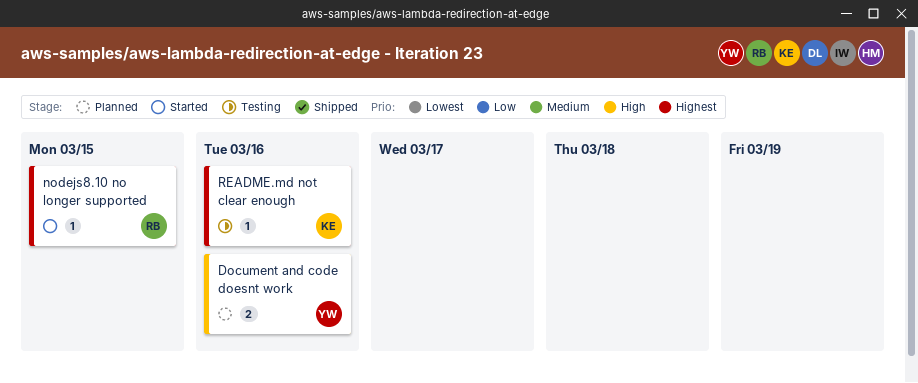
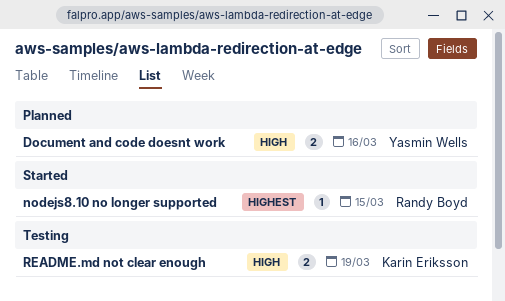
README.md not clear enough, priority: Highest -> High
README.md not clear enough, estimate: 1 -> 2
README.md not clear enough, due: Mar 16 -> Mar 19

